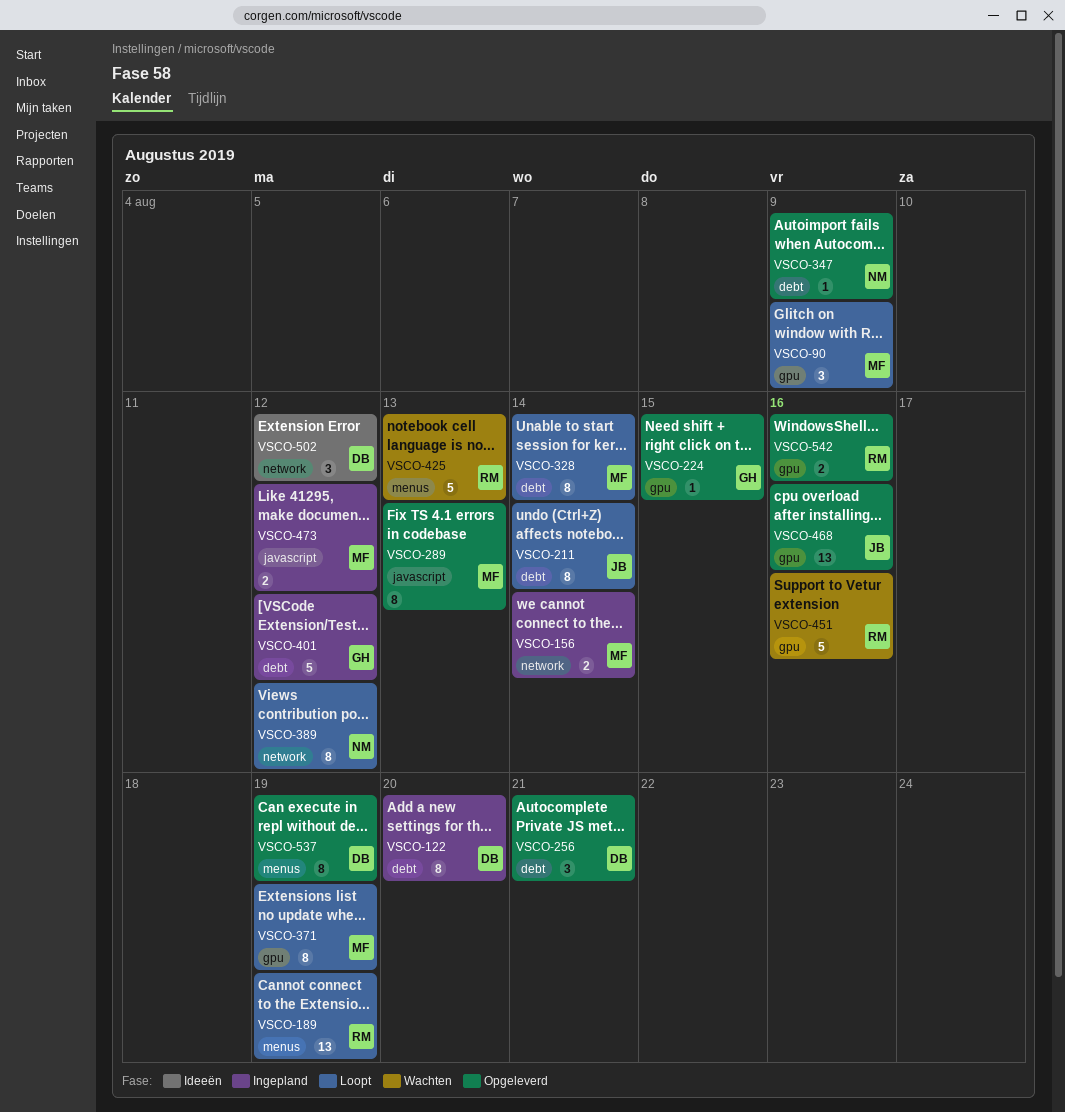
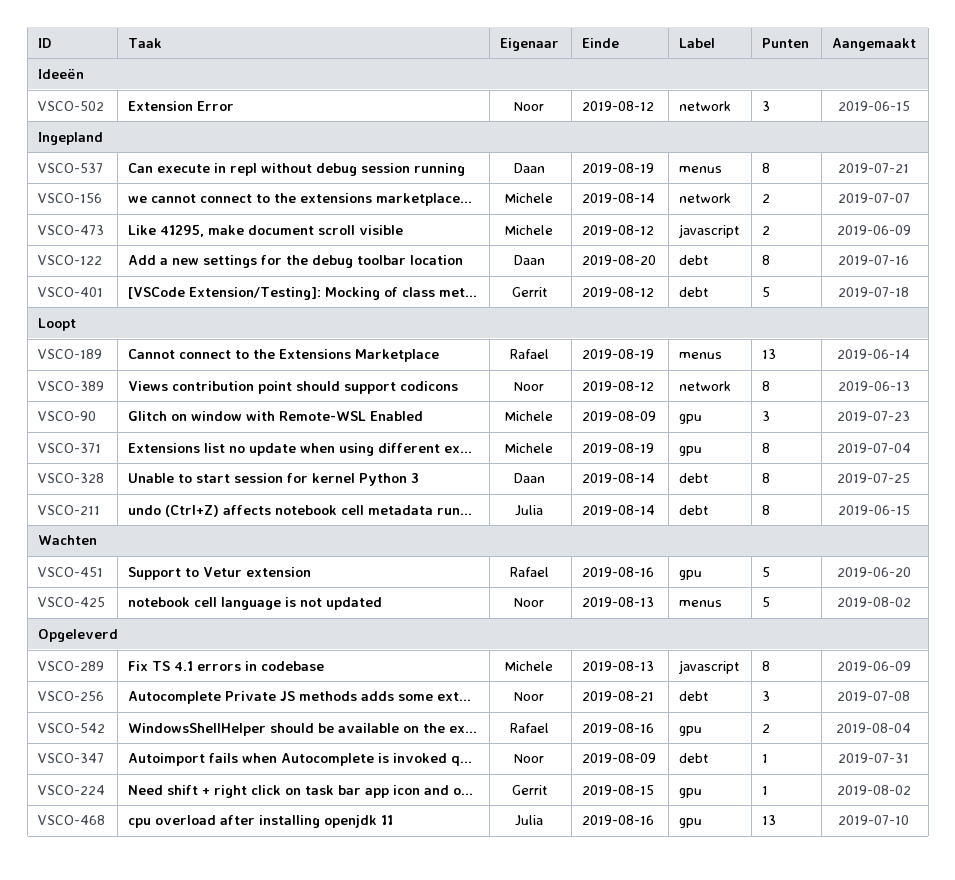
VSCO-256, owner: Daan -> Noor
VSCO-328, owner: Michele -> Daan
VSCO-425, owner: Rafael -> Noor
VSCO-502, owner: Daan -> Noor
VSCO-537, status: Opgeleverd -> Ingepland

